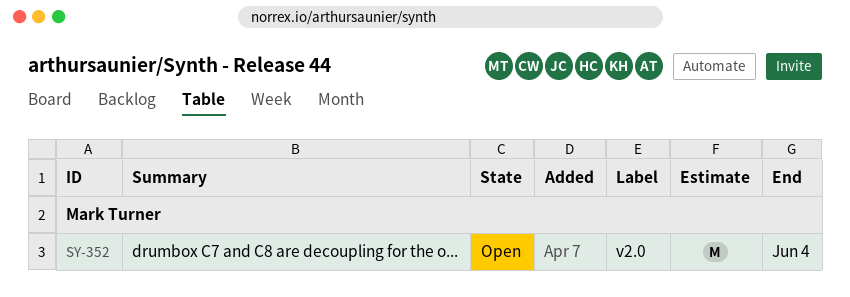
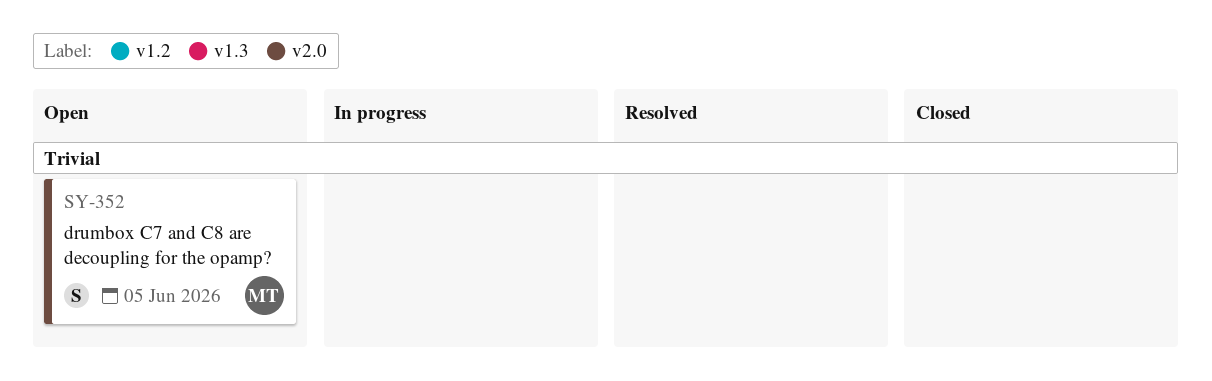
SY-352, estimate: M -> S
SY-352, due: Jun 4 -> Jun 5

